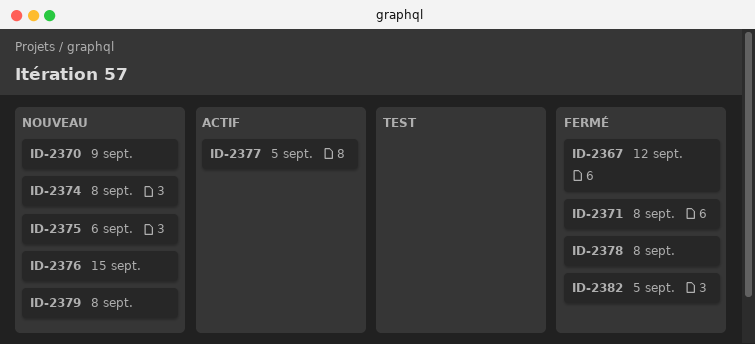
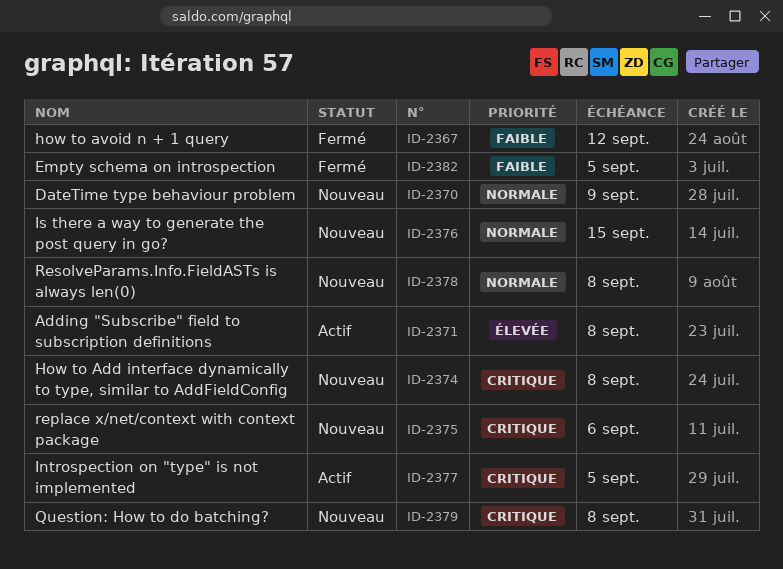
ID-2371, status: Fermé -> Actif
ID-2378, status: Fermé -> Nouveau

